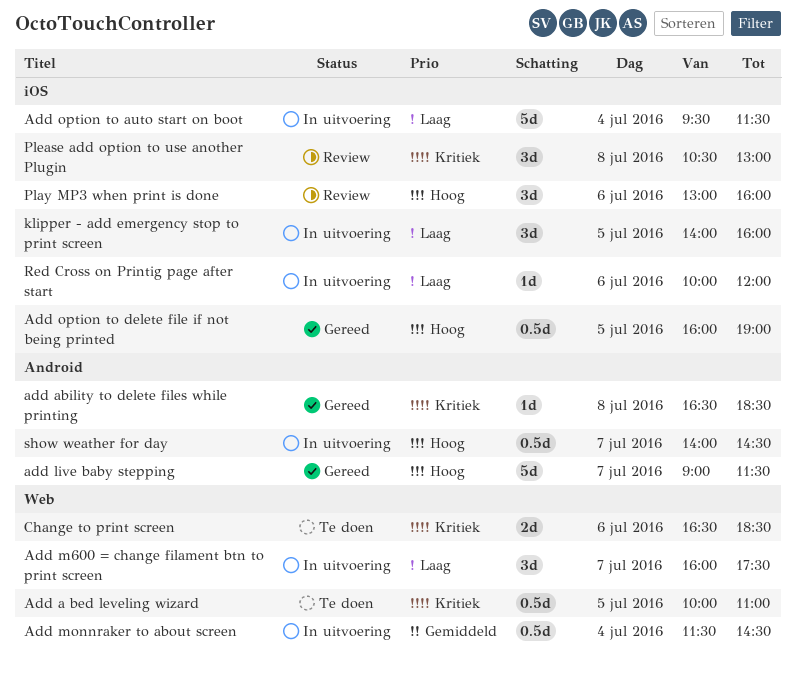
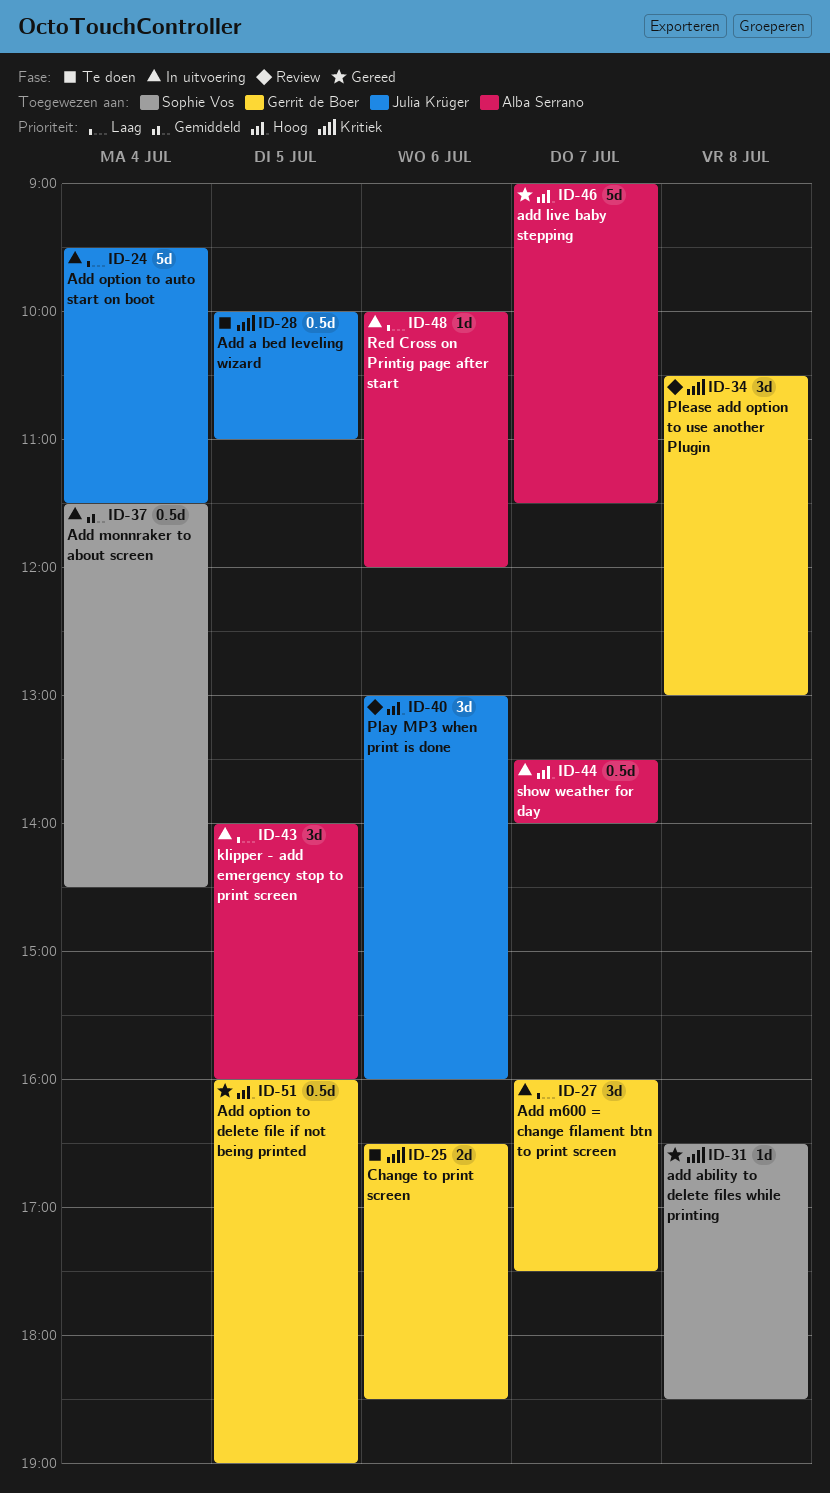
show weather for day, begins: 14:00 -> 13:30
show weather for day, ends: 14:30 -> 14:00

